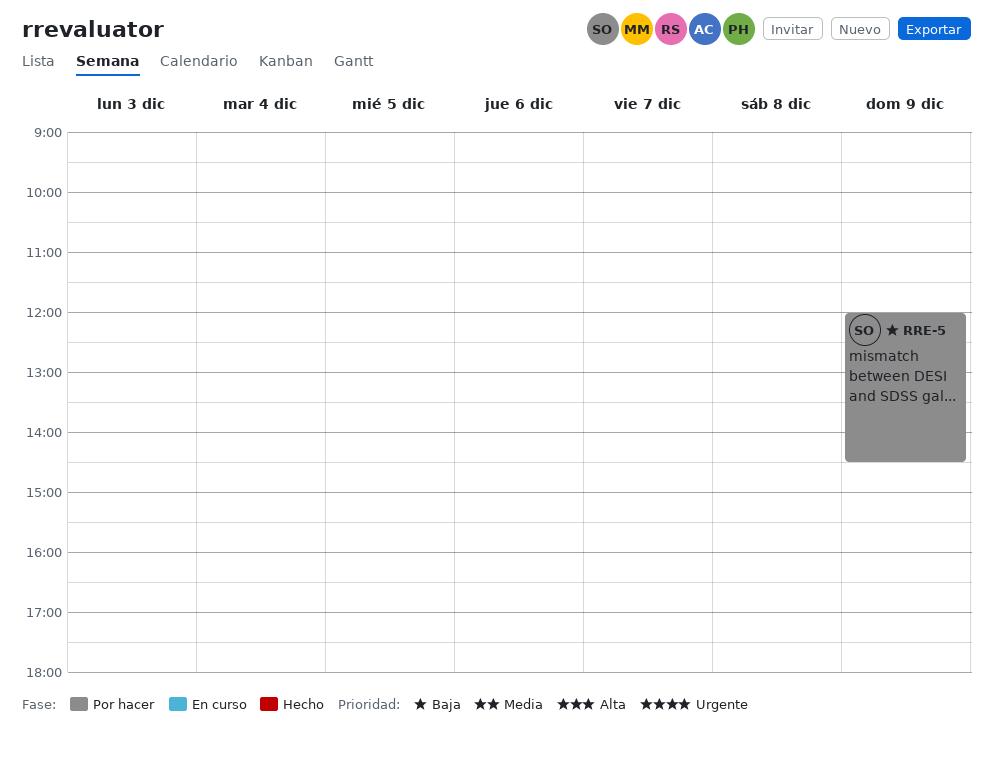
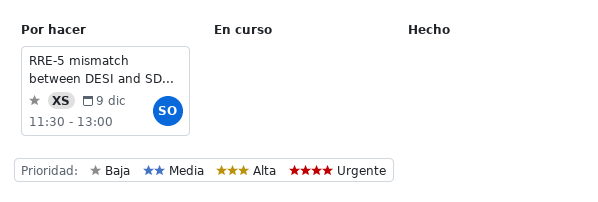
RRE-5, begins: 12:00 -> 11:30
RRE-5, ends: 14:30 -> 13:00

